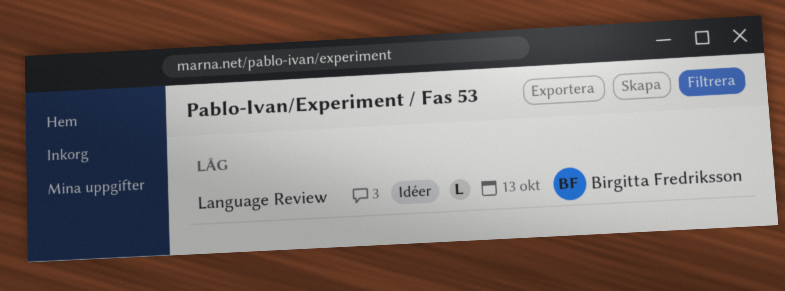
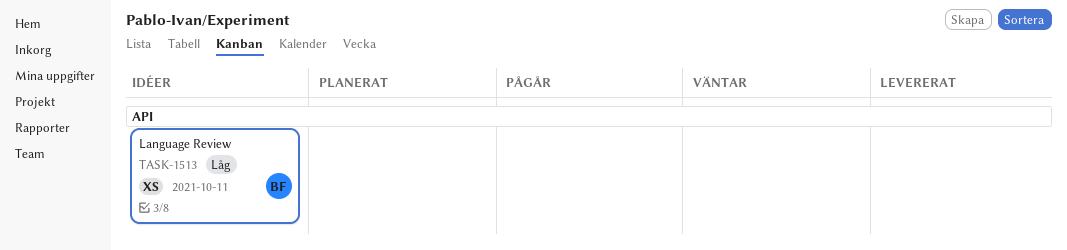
Language Review, estimate: L -> XS
Language Review, due: Oct 13 -> Oct 11

